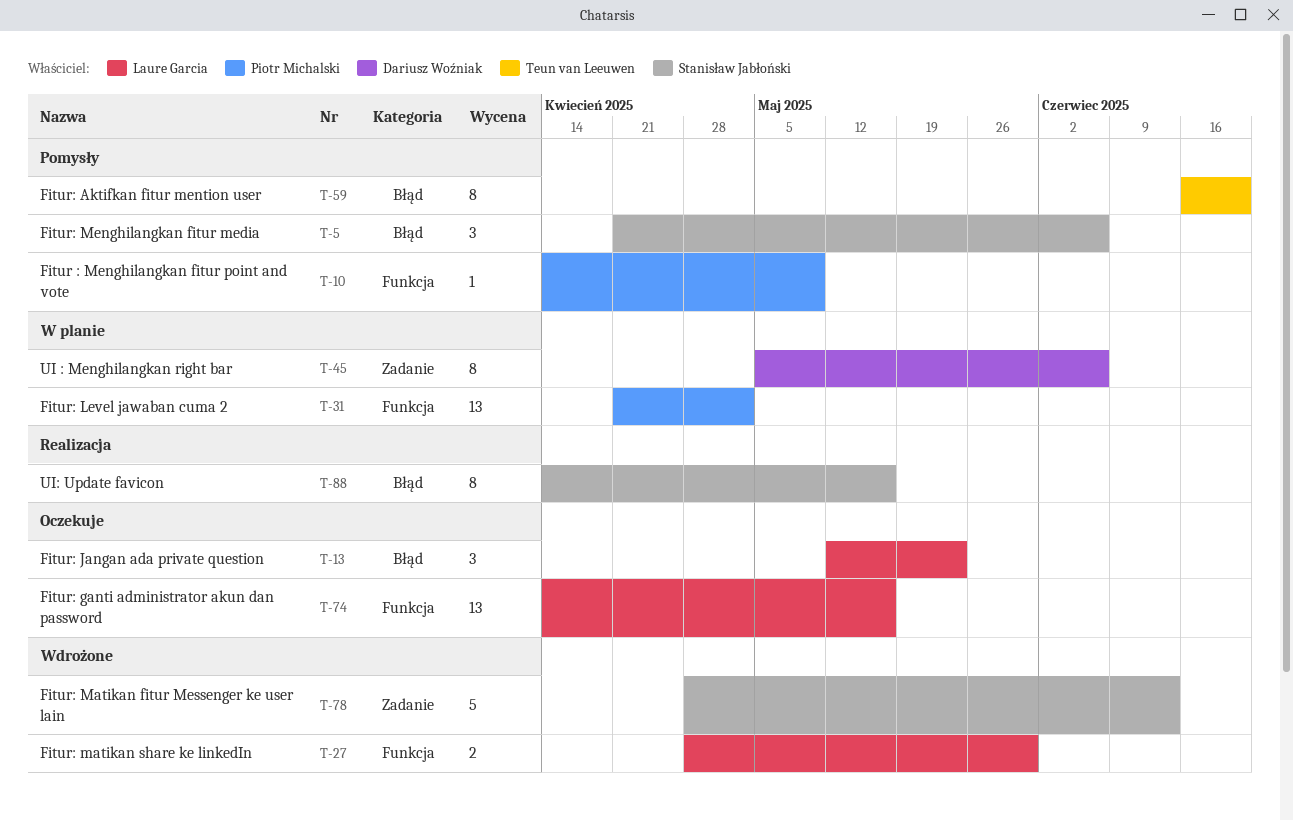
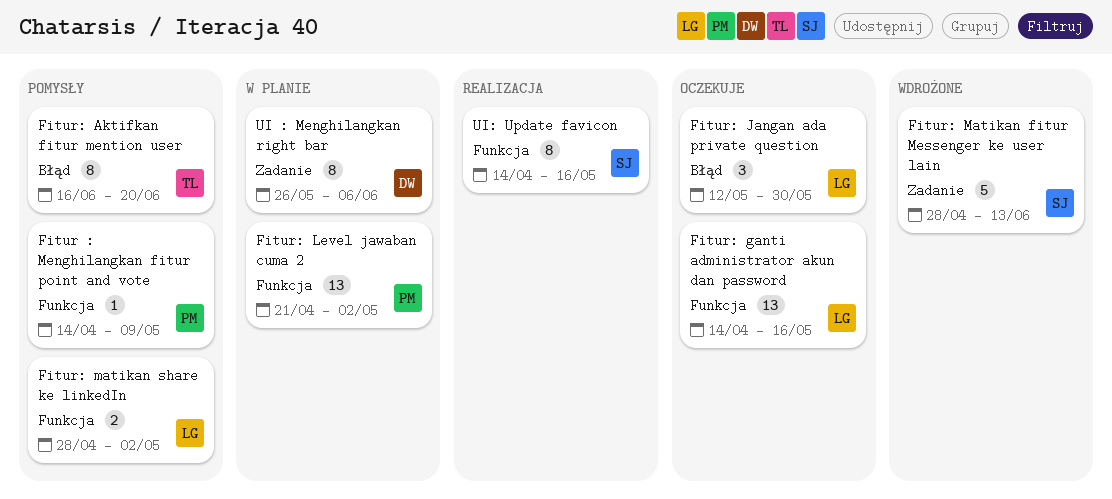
Fitur: Jangan ada private question, due: May 23 -> May 30
Fitur: matikan share ke linkedIn, status: Wdrożone -> Pomysły
Fitur: matikan share ke linkedIn, due: May 30 -> May 2
Fitur: Menghilangkan fitur media: present -> none
UI : Menghilangkan right bar, start: May 5 -> May 26
UI: Update favicon, label: Błąd -> Funkcja

